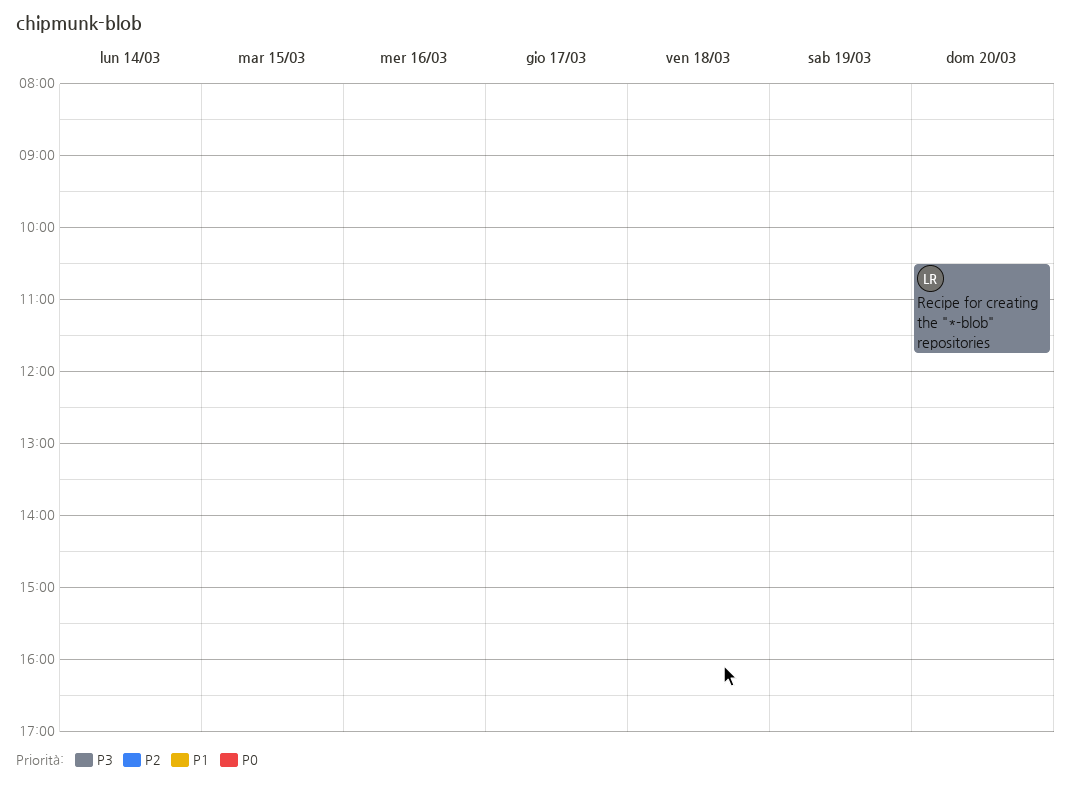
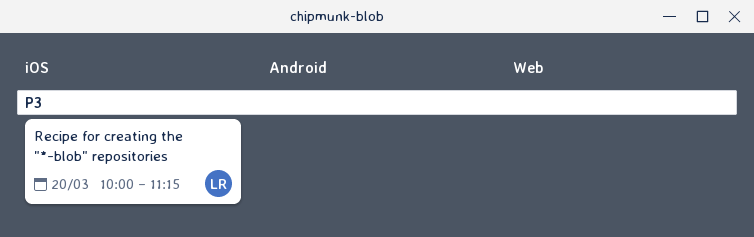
Recipe for creating the "*-blob" repositories, begins: 10:30 -> 10:00
Recipe for creating the "*-blob" repositories, ends: 11:45 -> 11:15

